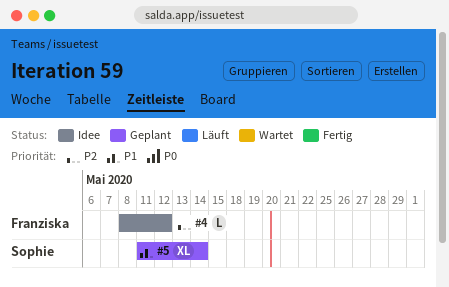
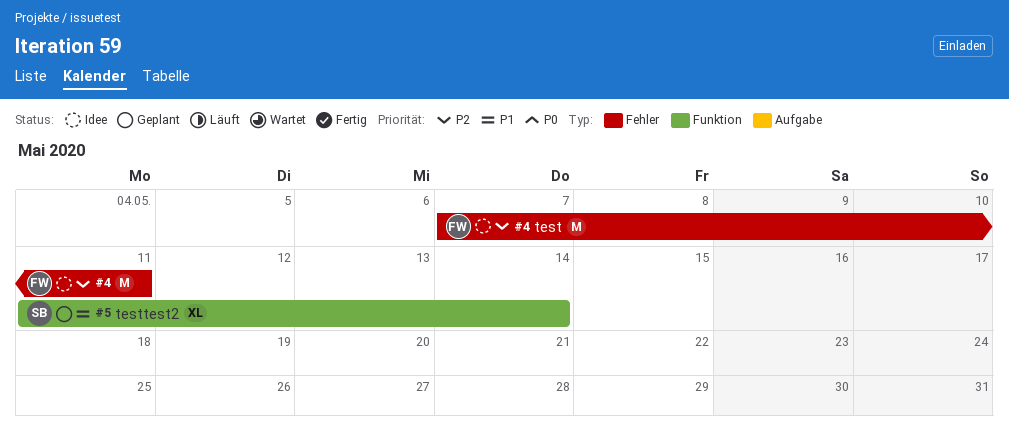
#4, estimate: L -> M
#4, start: May 8 -> May 7
#4, due: May 12 -> May 11

